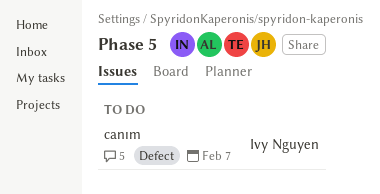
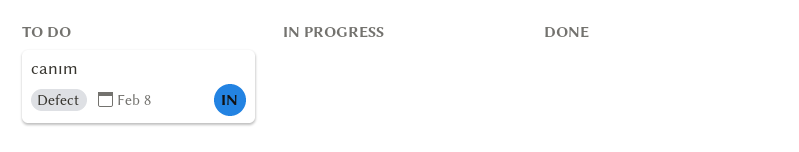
canım, due: Feb 7 -> Feb 8

